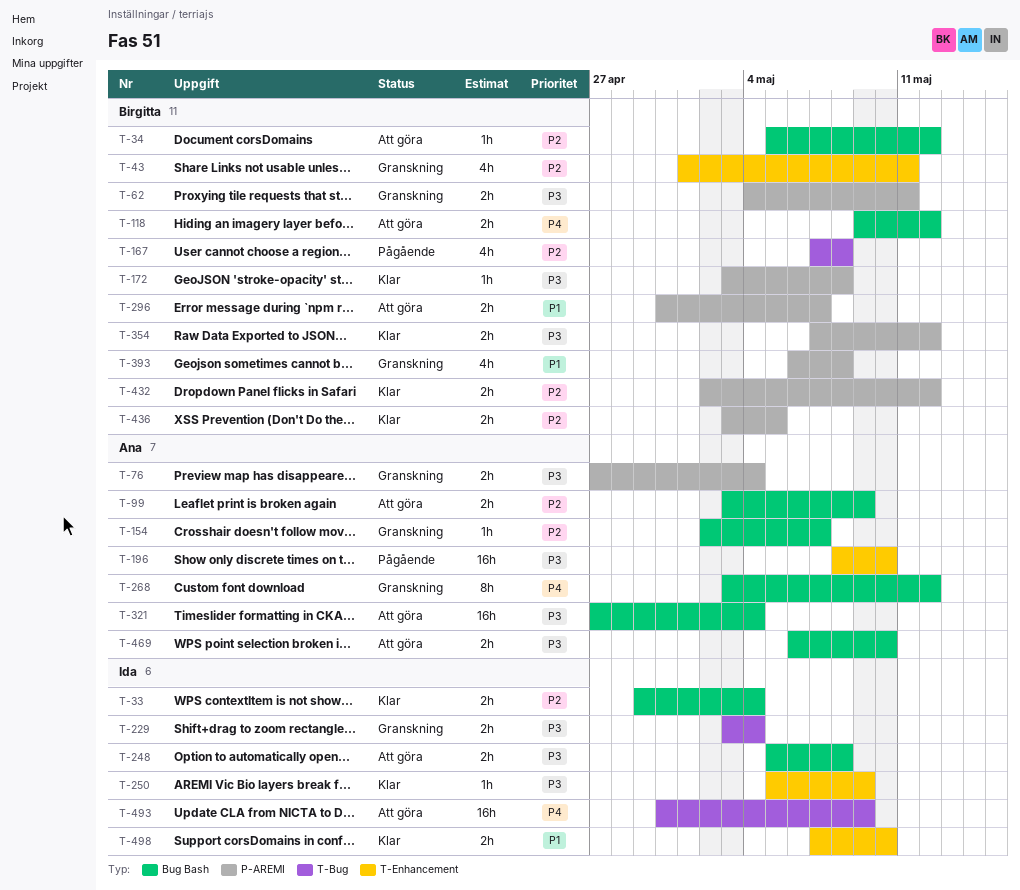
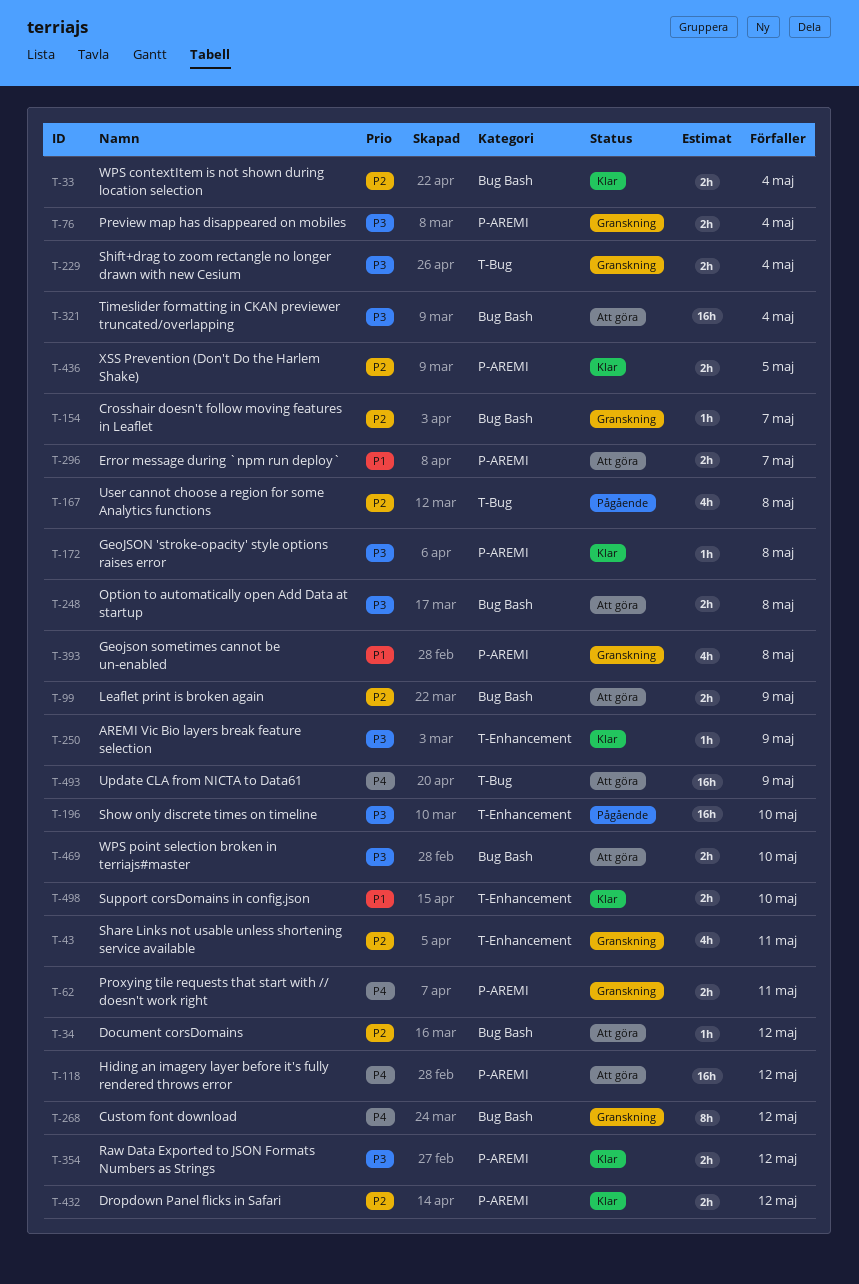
T-62, priority: P3 -> P4
T-118, label: Bug Bash -> P-AREMI
T-118, estimate: 2h -> 16h

